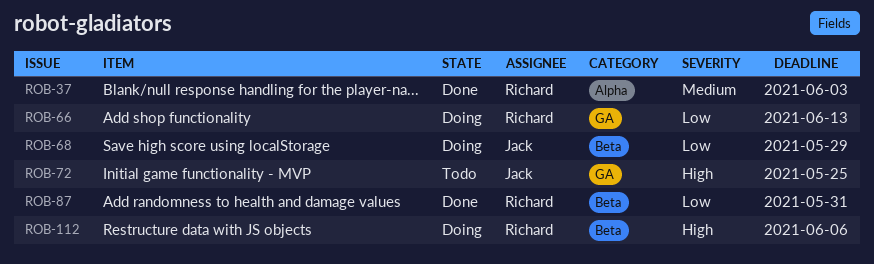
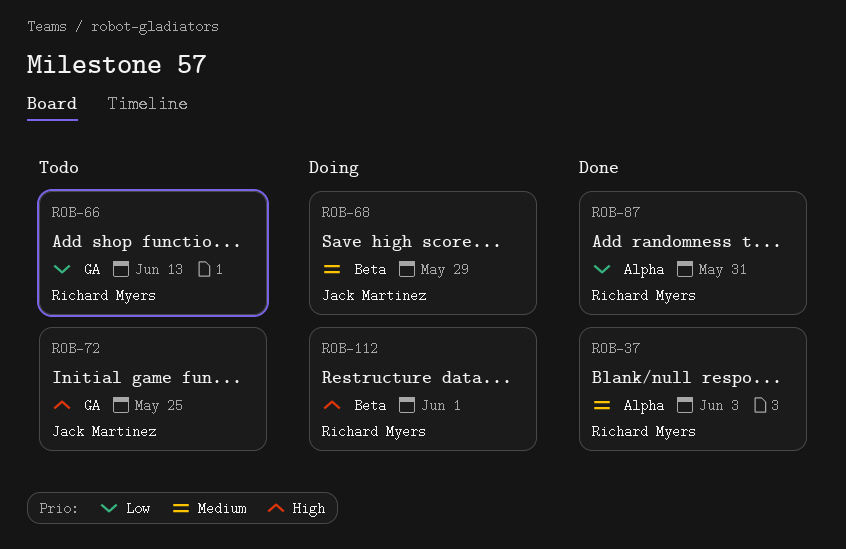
ROB-66, status: Doing -> Todo
ROB-68, priority: Low -> Medium
ROB-87, label: Beta -> Alpha
ROB-112, due: Jun 6 -> Jun 1

